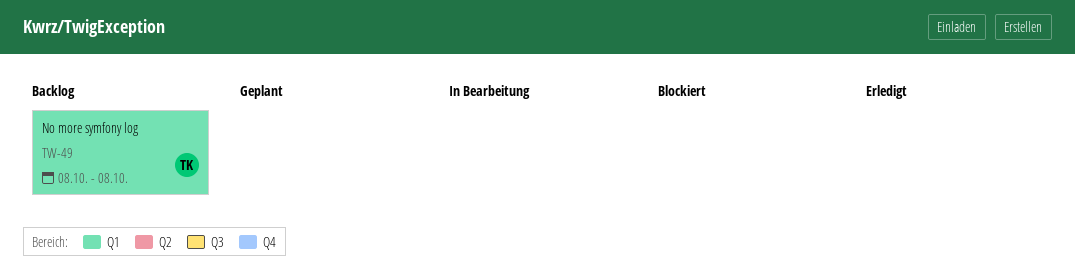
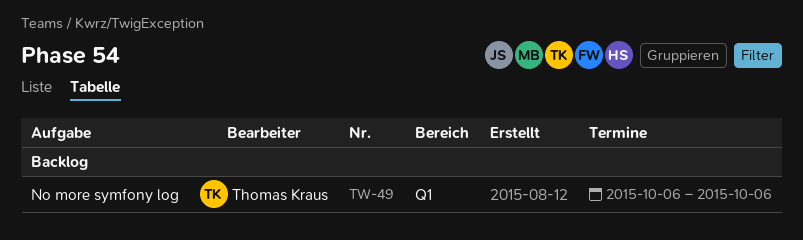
TW-49, start: Oct 8 -> Oct 6
TW-49, due: Oct 8 -> Oct 6

